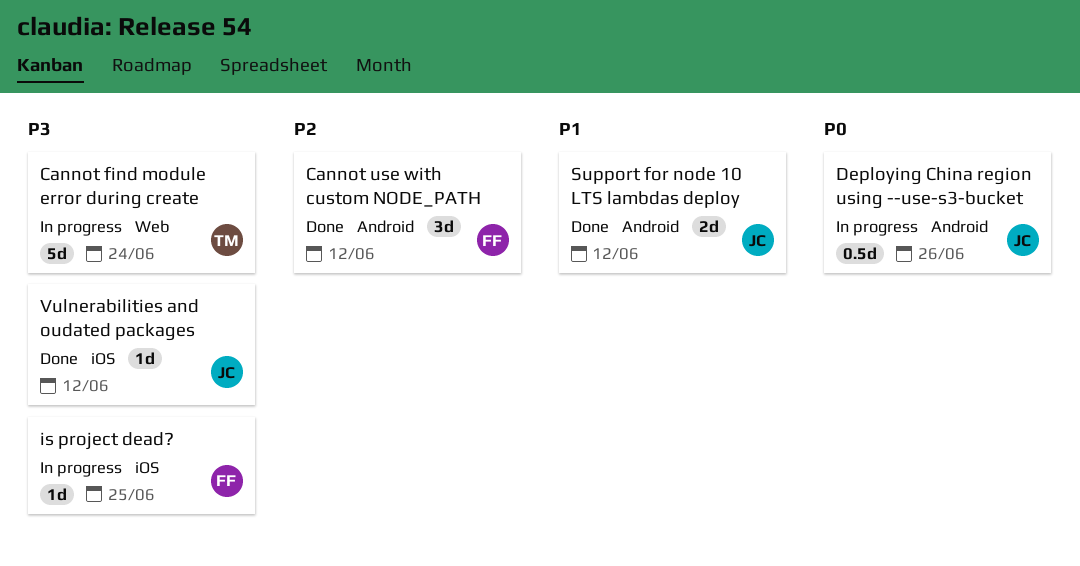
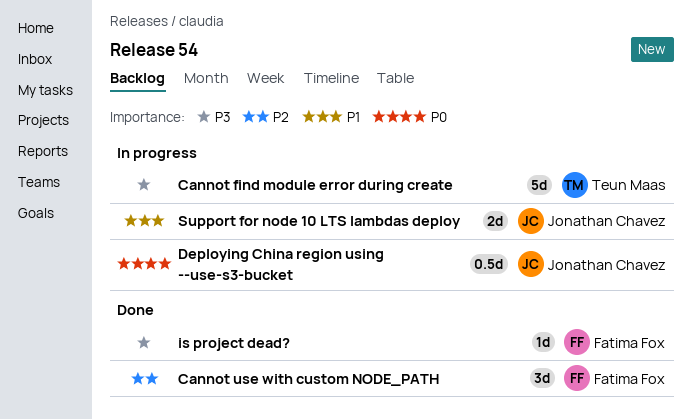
is project dead?, status: In progress -> Done
Support for node 10 LTS lambdas deploy, status: Done -> In progress
Vulnerabilities and oudated packages: present -> none

